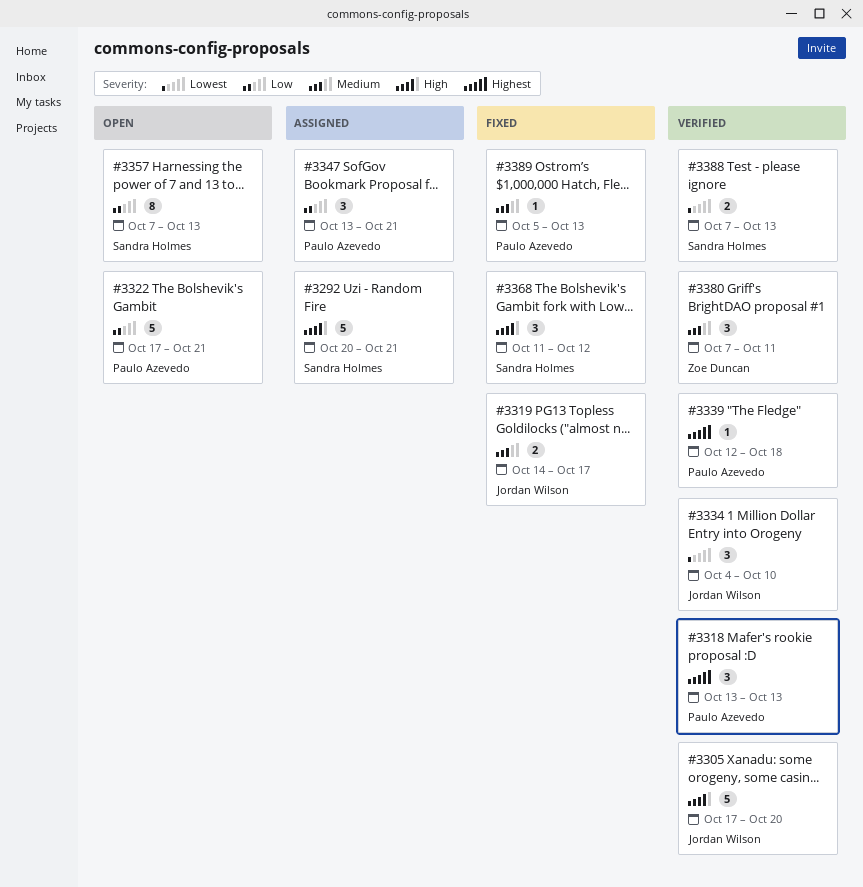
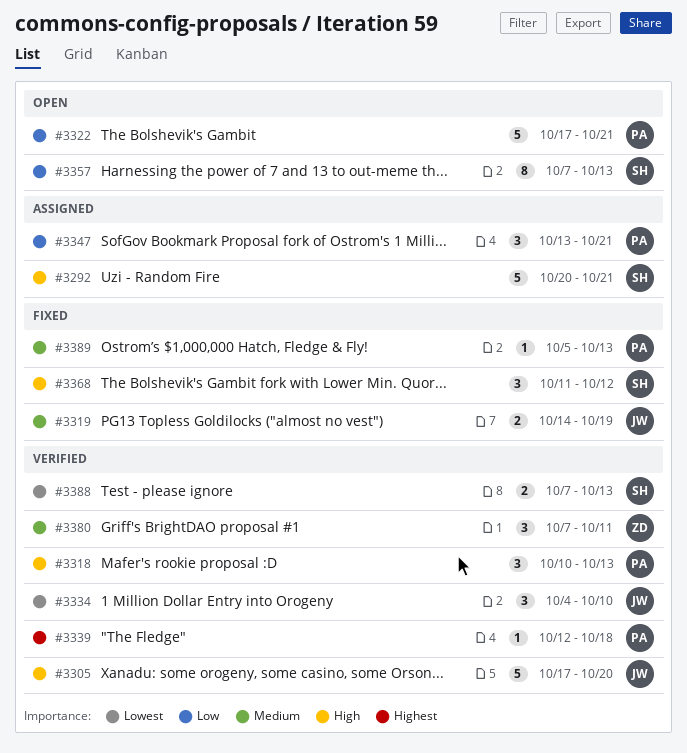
#3318, priority: Highest -> High
#3318, start: Oct 13 -> Oct 10
#3319, due: Oct 17 -> Oct 19

